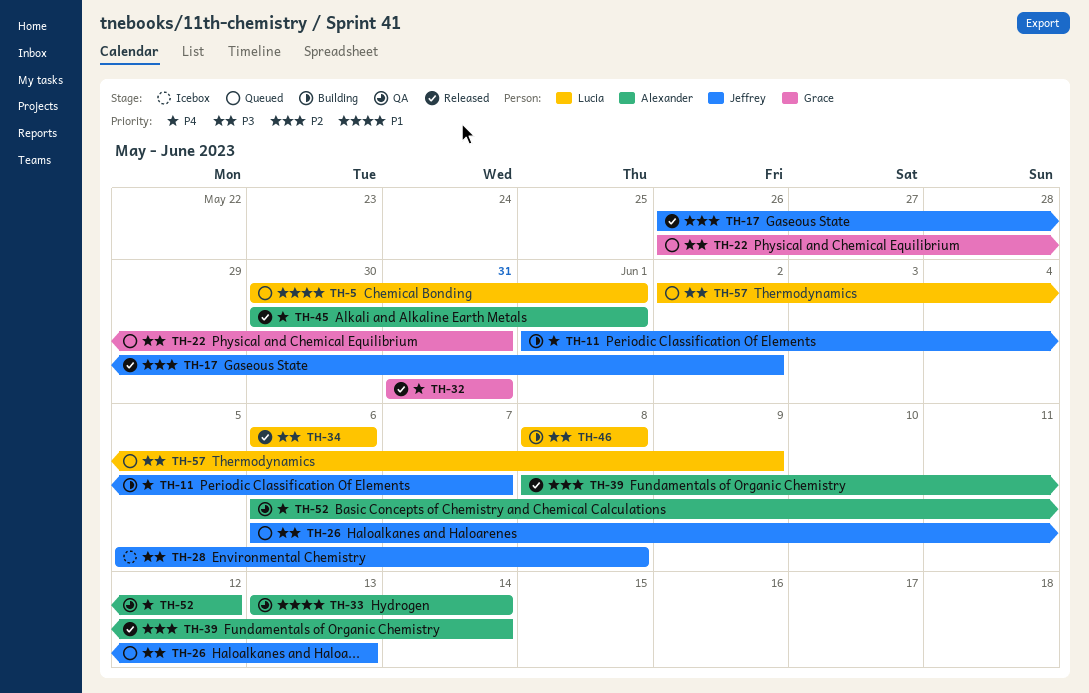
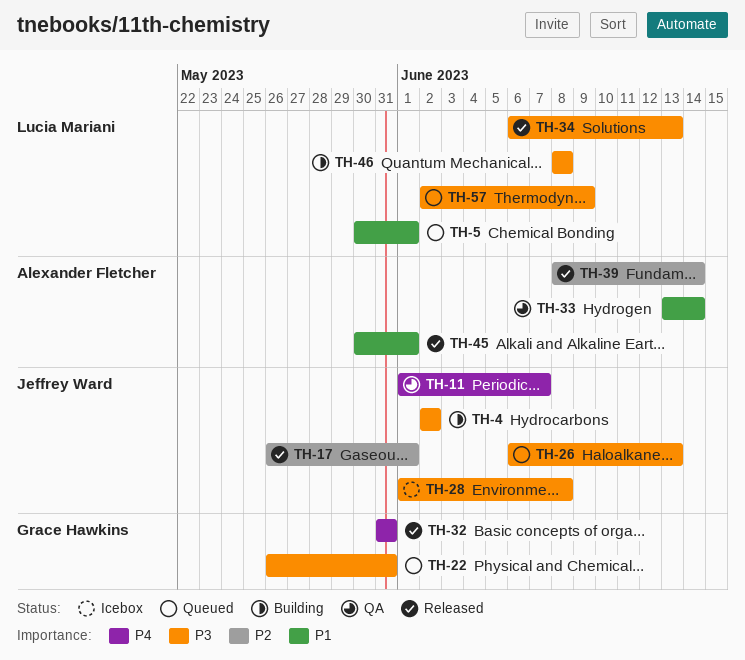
TH-4: none -> present
TH-11, status: Building -> QA
TH-17, due: Jun 2 -> Jun 1
TH-28, start: Jun 5 -> Jun 1
TH-34, due: Jun 6 -> Jun 13
TH-45, priority: P4 -> P1
TH-52: present -> none

